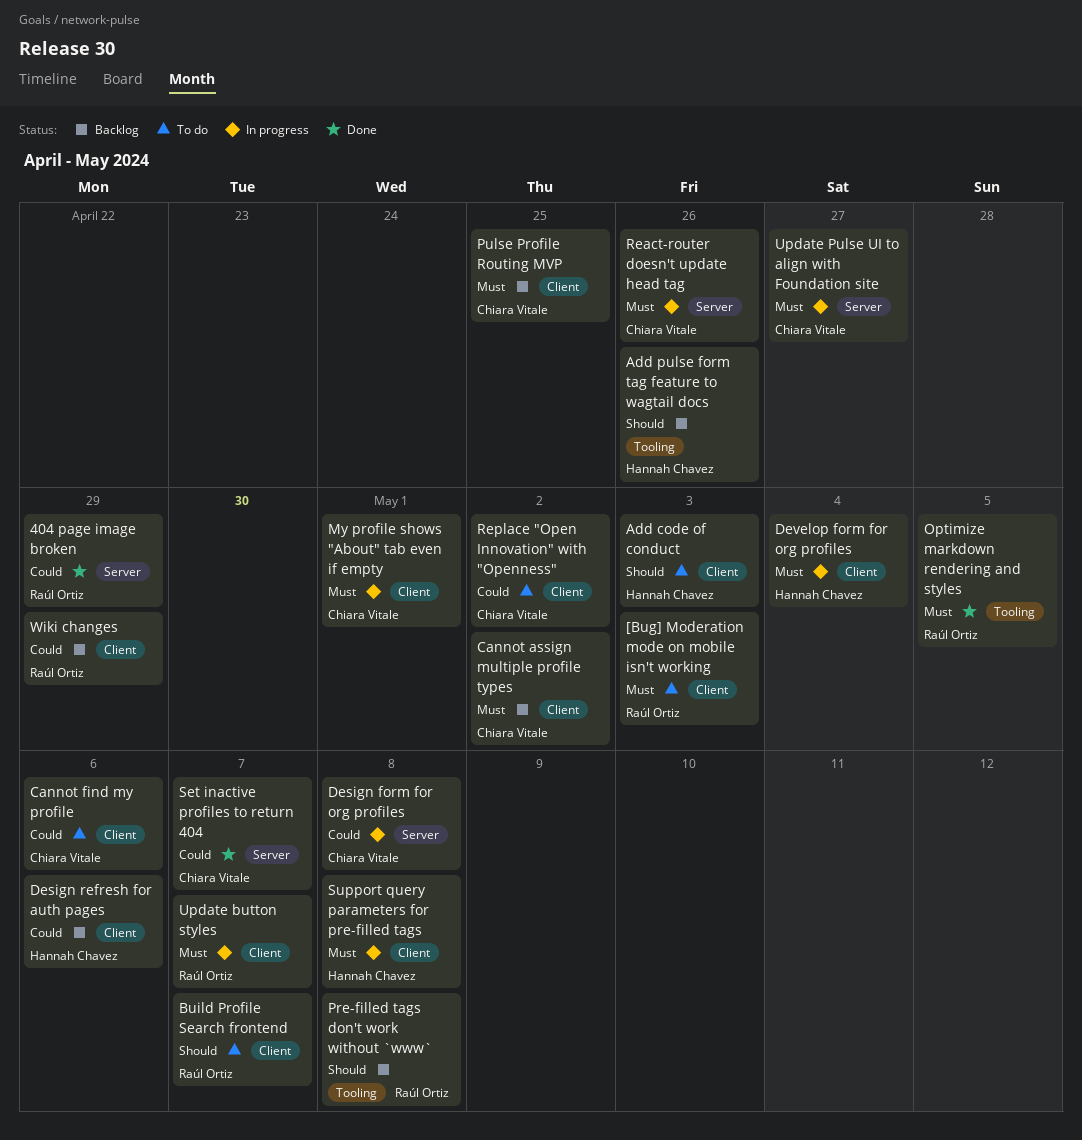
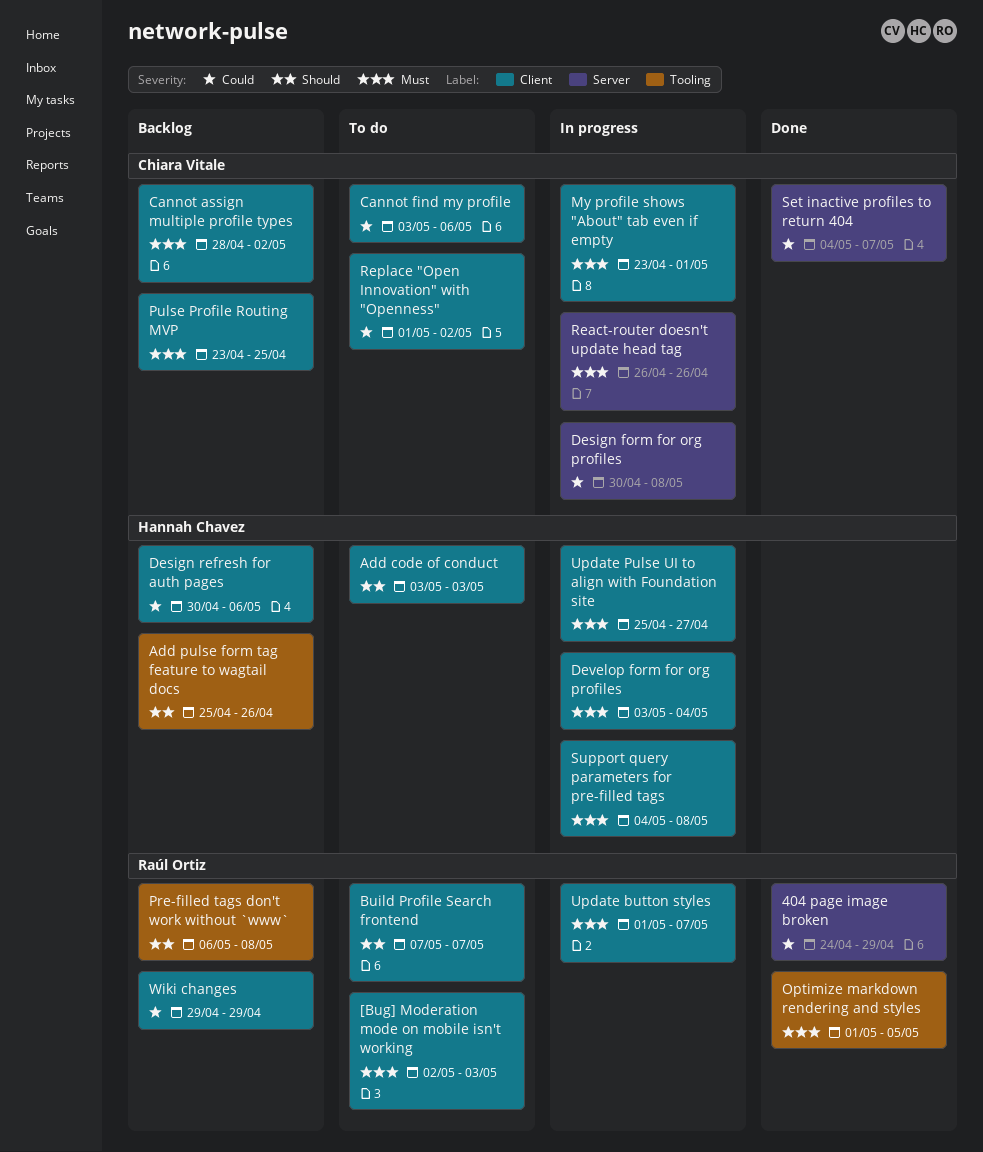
Update Pulse UI to align with Foundation site, owner: Chiara Vitale -> Hannah Chavez
Update Pulse UI to align with Foundation site, label: Server -> Client

